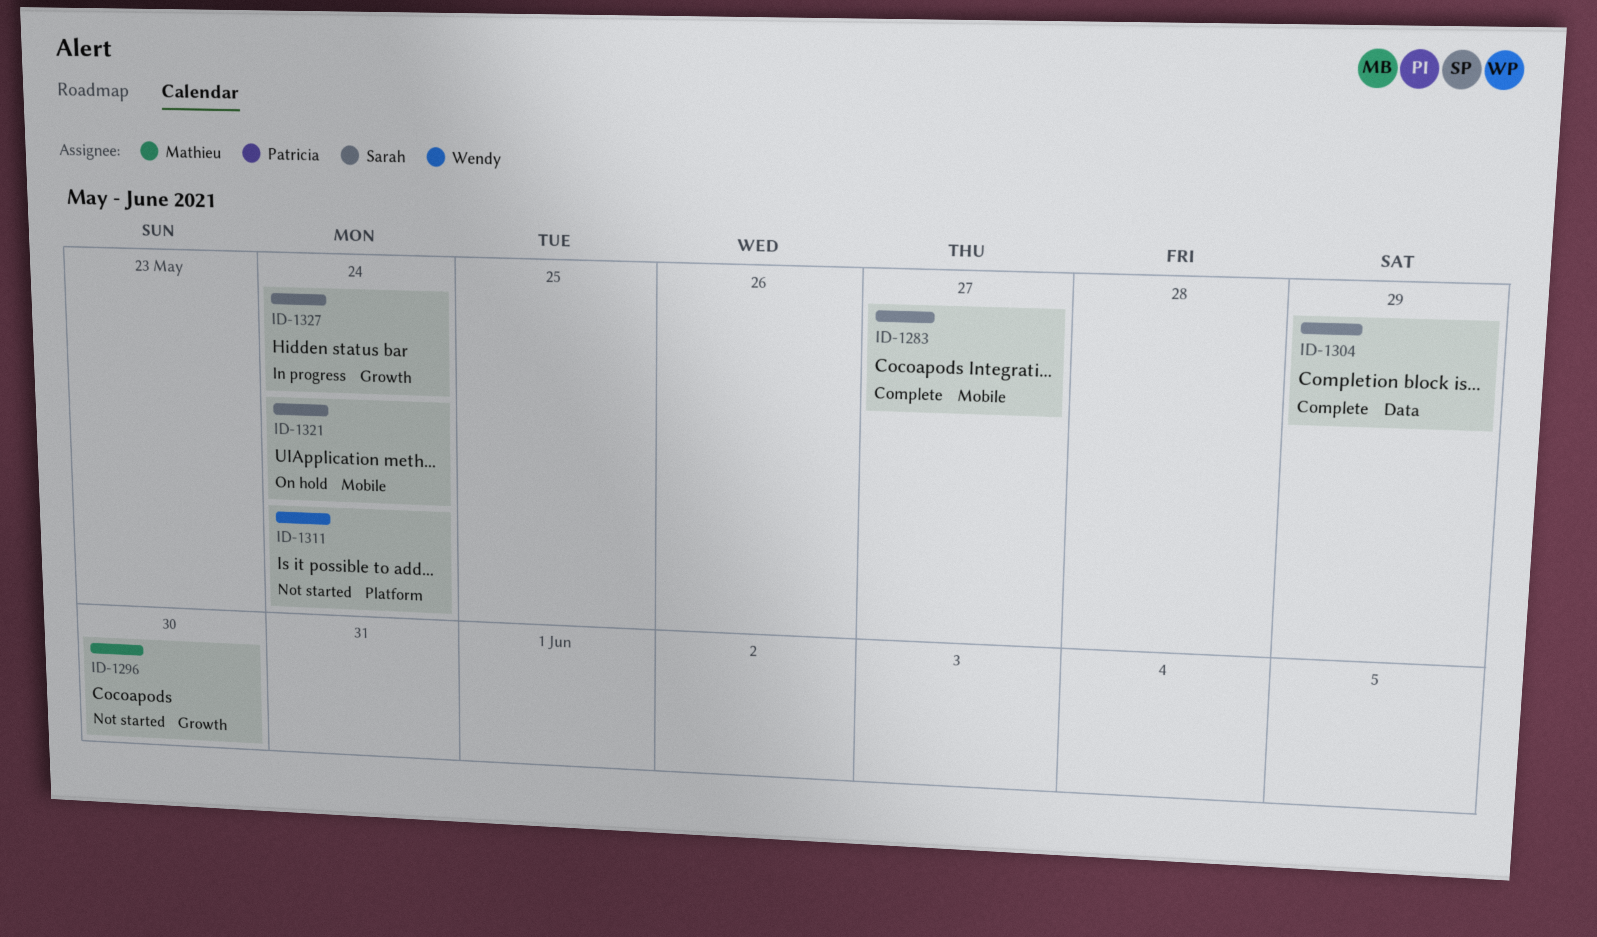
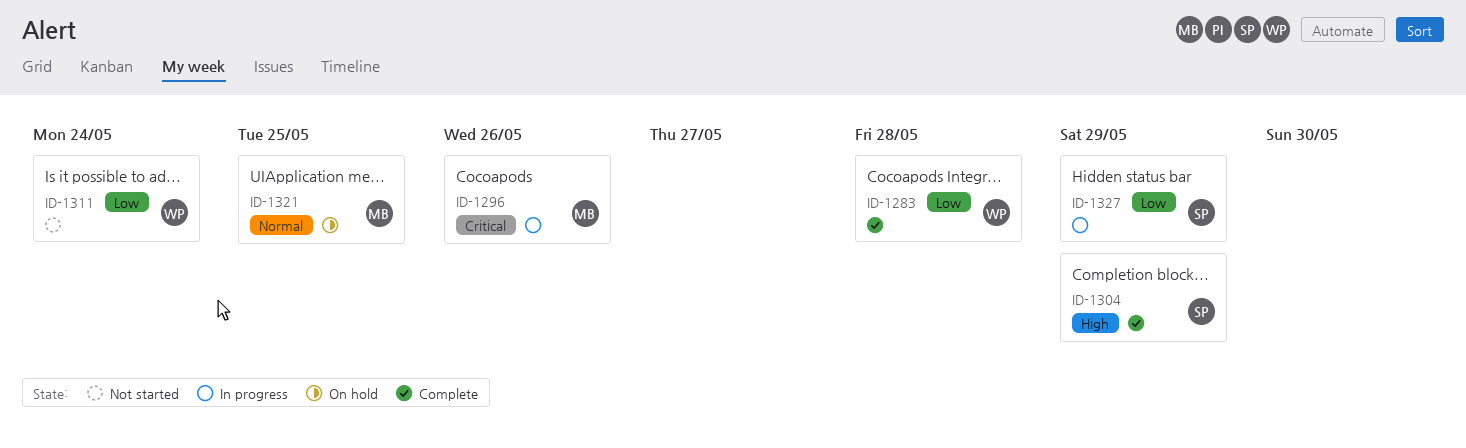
ID-1283, owner: Sarah -> Wendy
ID-1283, due: May 27 -> May 28
ID-1296, status: Not started -> In progress
ID-1296, due: May 30 -> May 26
ID-1321, owner: Sarah -> Mathieu
ID-1321, due: May 24 -> May 25
ID-1327, due: May 24 -> May 29

